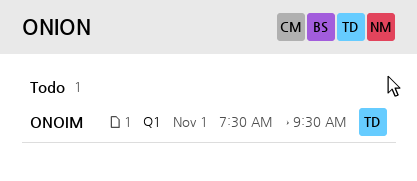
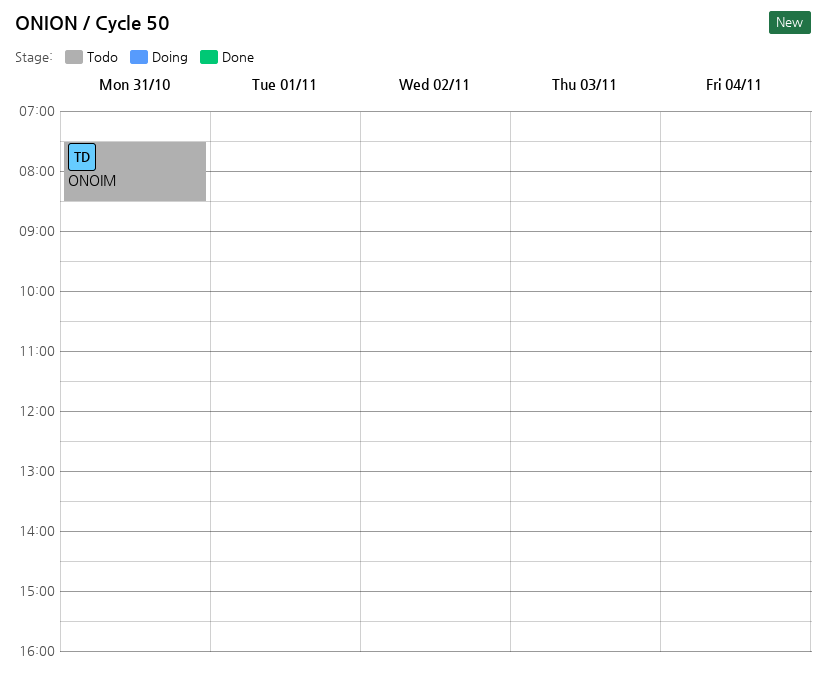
ONOIM, day: Nov 1 -> Oct 31
ONOIM, ends: 09:30 -> 08:30

